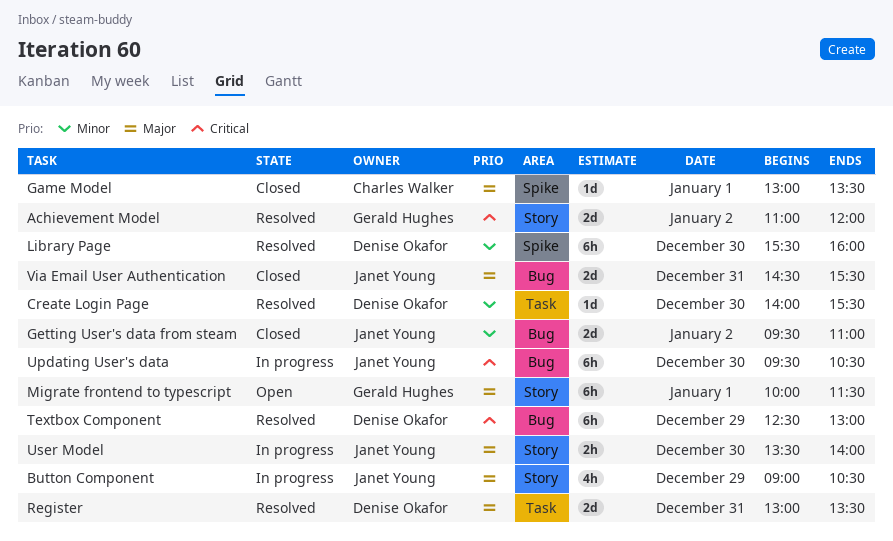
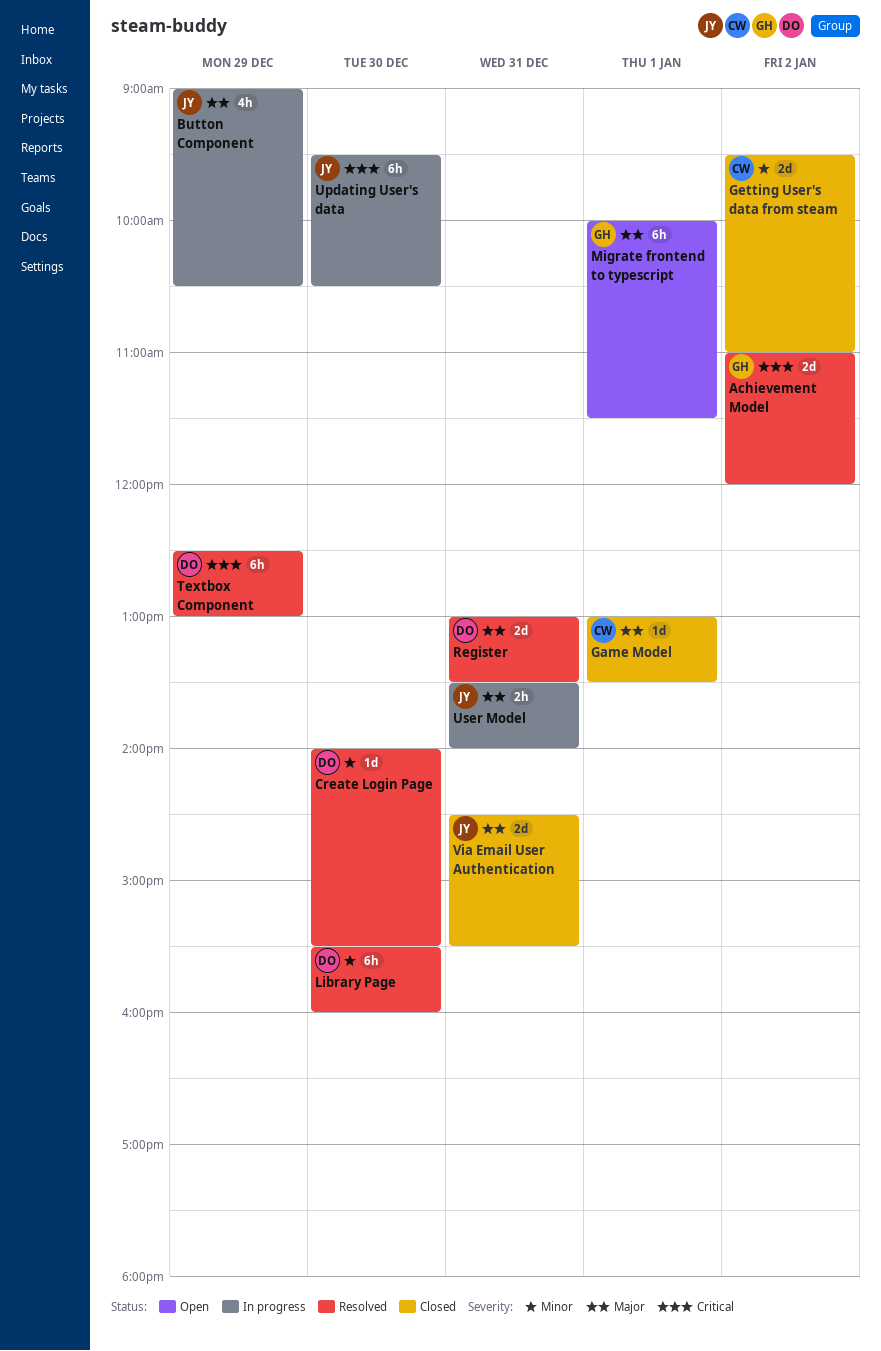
Getting User's data from steam, owner: Janet Young -> Charles Walker
User Model, day: Dec 30 -> Dec 31

